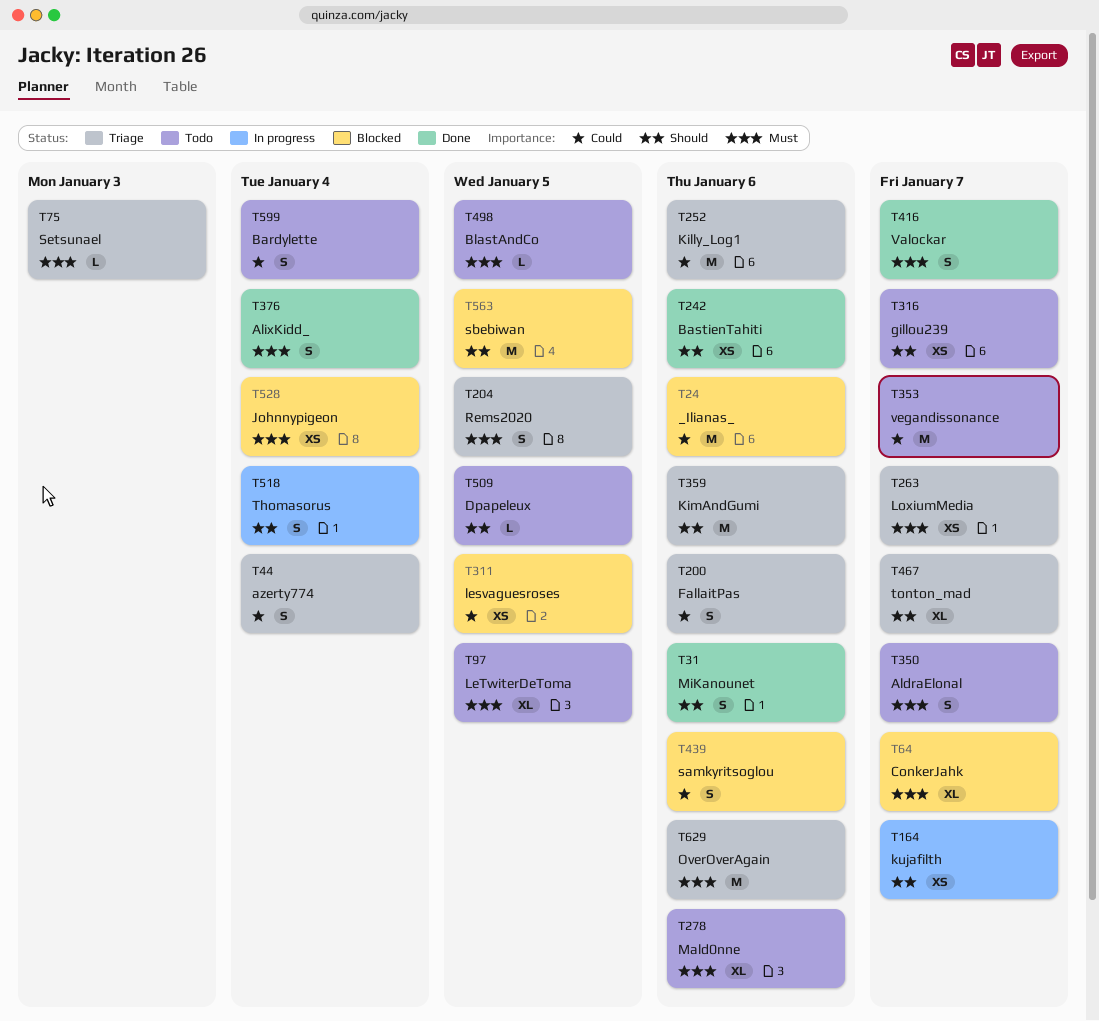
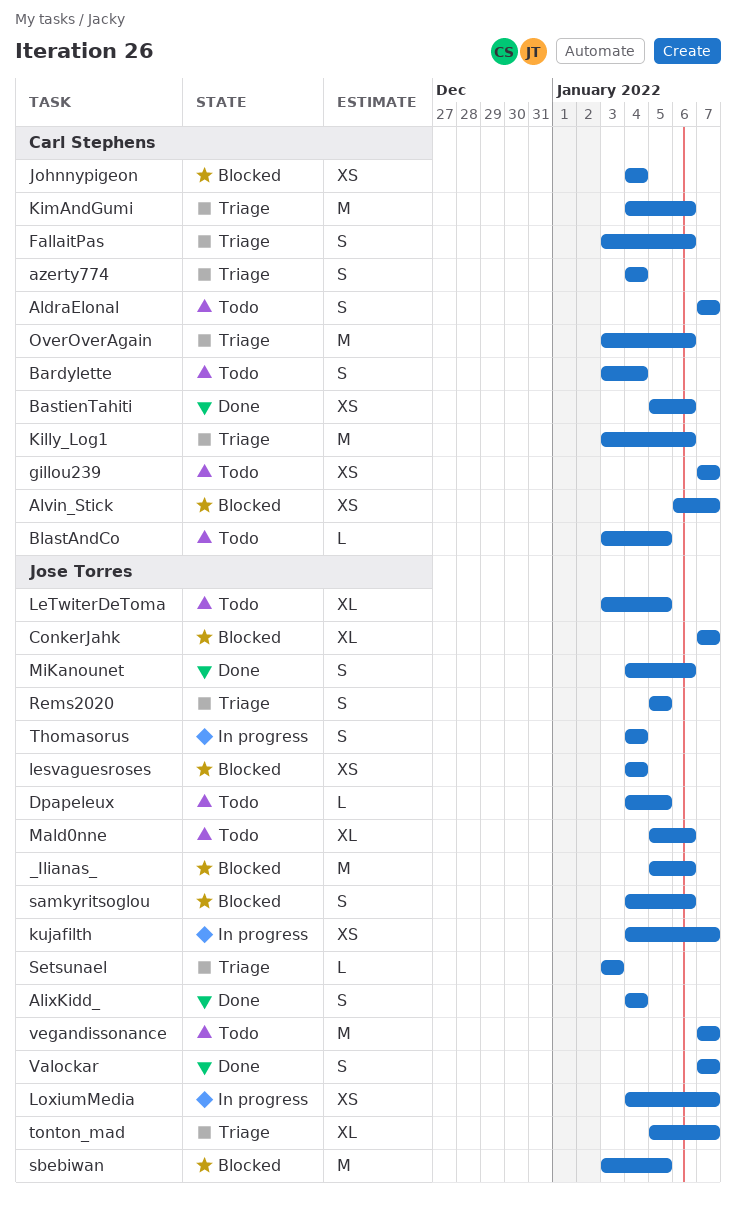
Alvin_Stick: none -> present
lesvaguesroses, due: Jan 5 -> Jan 4
LoxiumMedia, status: Triage -> In progress

